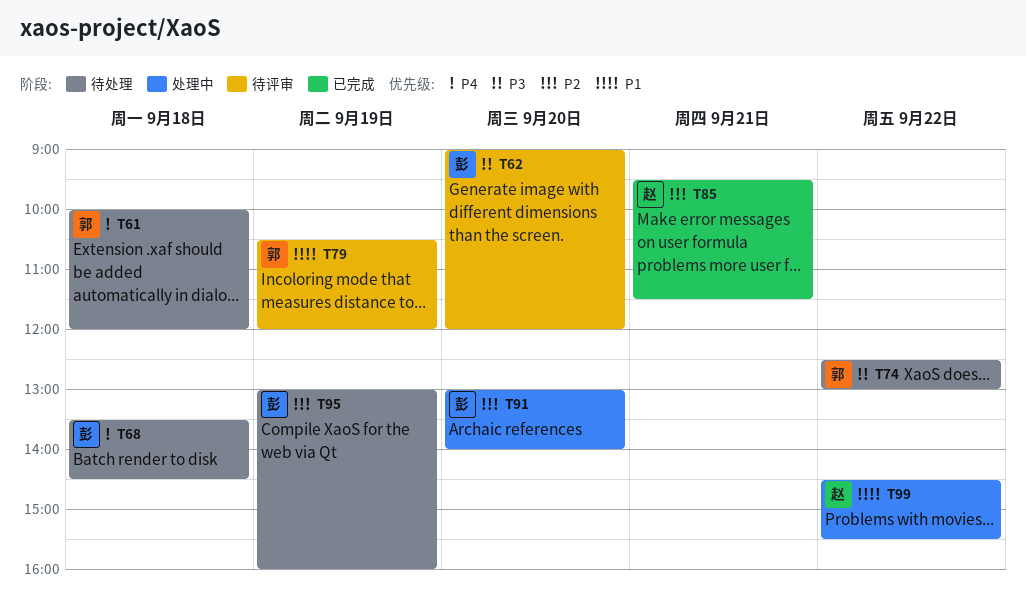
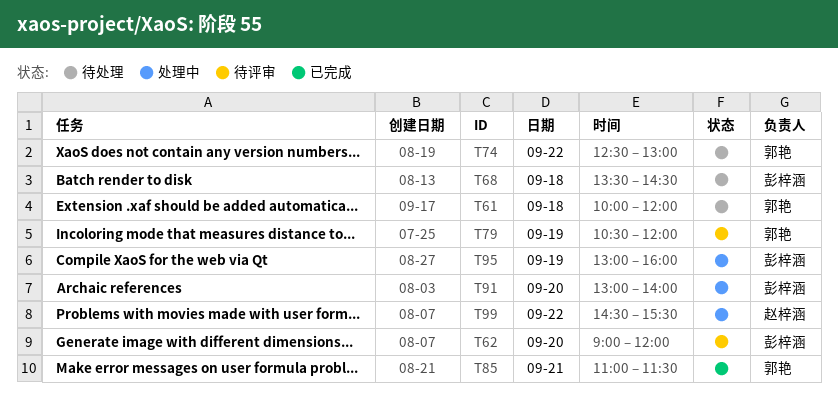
T85, owner: 赵梓涵 -> 郭艳
T85, begins: 09:30 -> 11:00
T95, status: 待处理 -> 处理中

